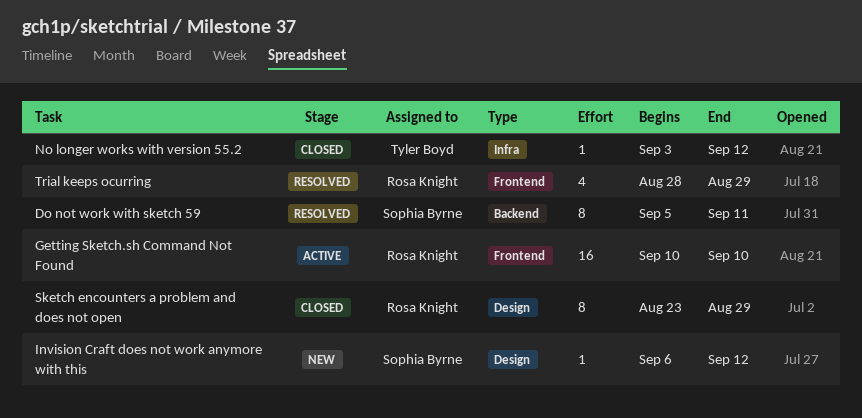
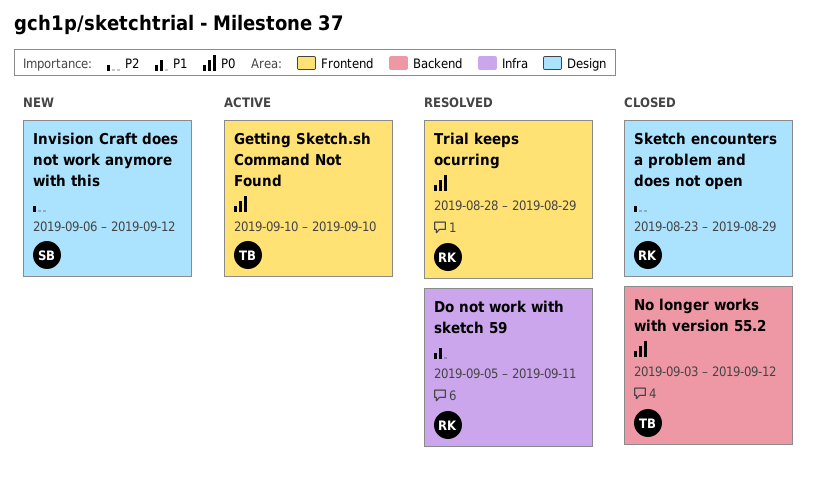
Do not work with sketch 59, owner: Sophia Byrne -> Rosa Knight
Do not work with sketch 59, label: Backend -> Infra
Getting Sketch.sh Command Not Found, owner: Rosa Knight -> Tyler Boyd
No longer works with version 55.2, label: Infra -> Backend

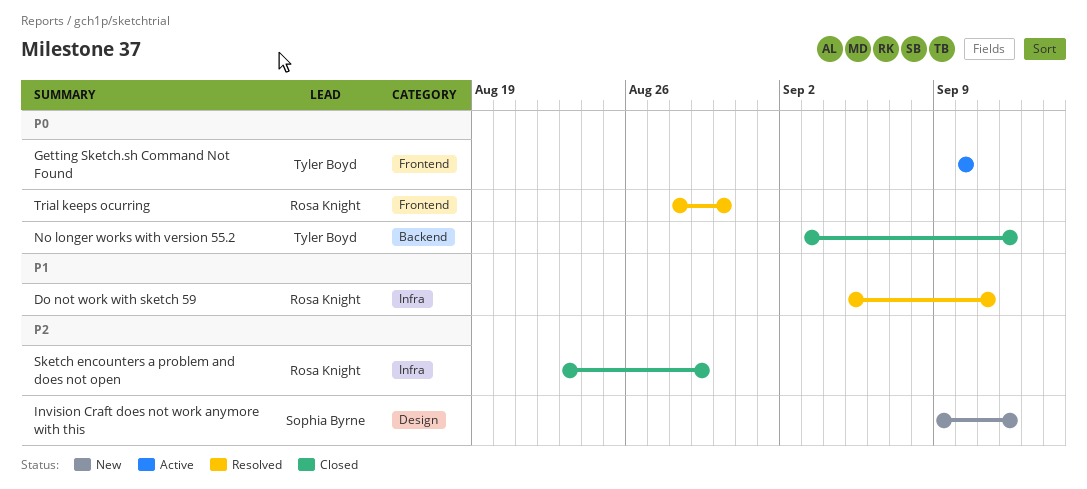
Invision Craft does not work anymore with this, start: Sep 6 -> Sep 9
Sketch encounters a problem and does not open, label: Design -> Infra
Trial keeps ocurring, due: Aug 29 -> Aug 30

